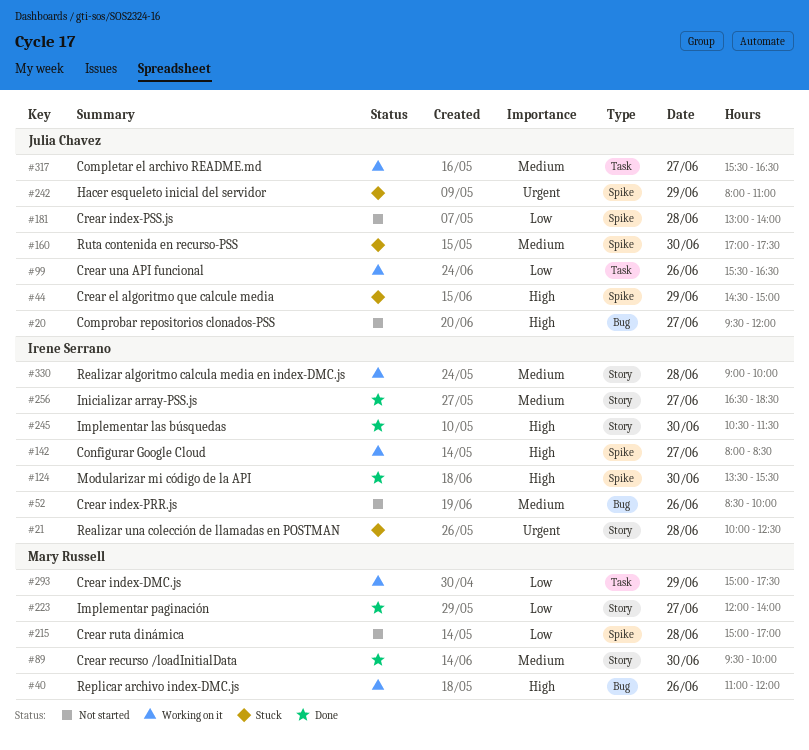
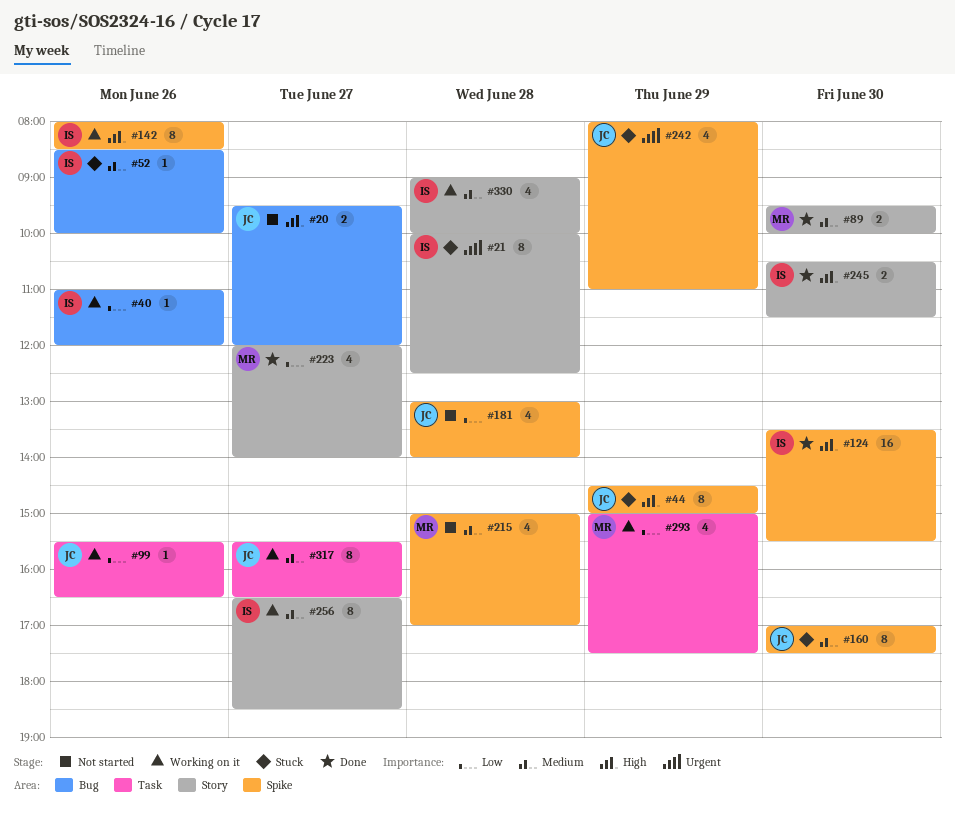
#40, owner: Mary Russell -> Irene Serrano
#40, priority: High -> Low
#52, status: Not started -> Stuck
#142, day: Jun 27 -> Jun 26
#215, priority: Low -> Medium
#256, status: Done -> Working on it

